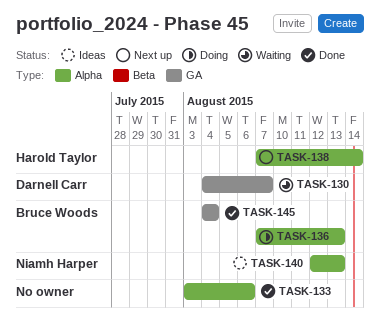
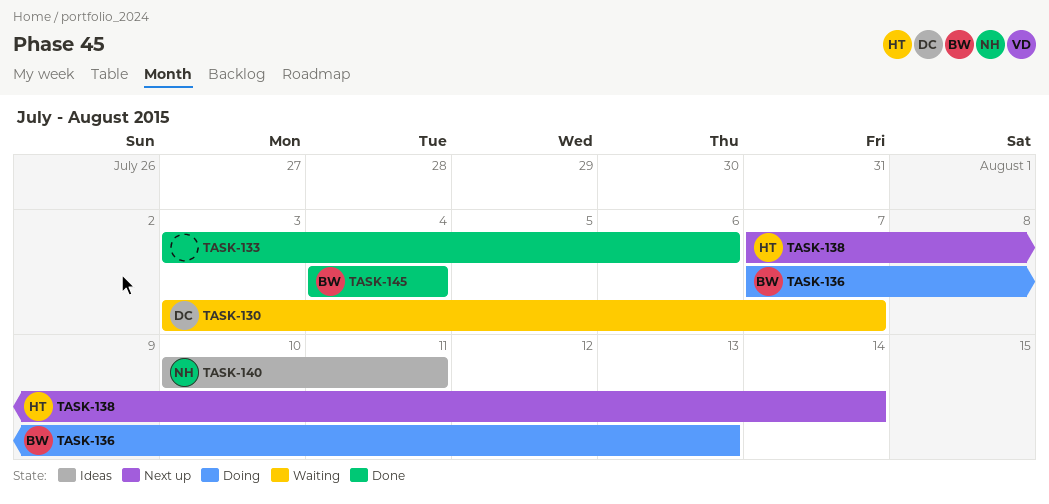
TASK-130, start: Aug 4 -> Aug 3
TASK-140, start: Aug 12 -> Aug 10
TASK-140, due: Aug 13 -> Aug 11

